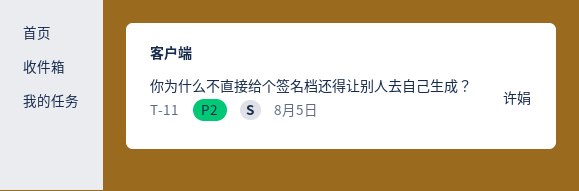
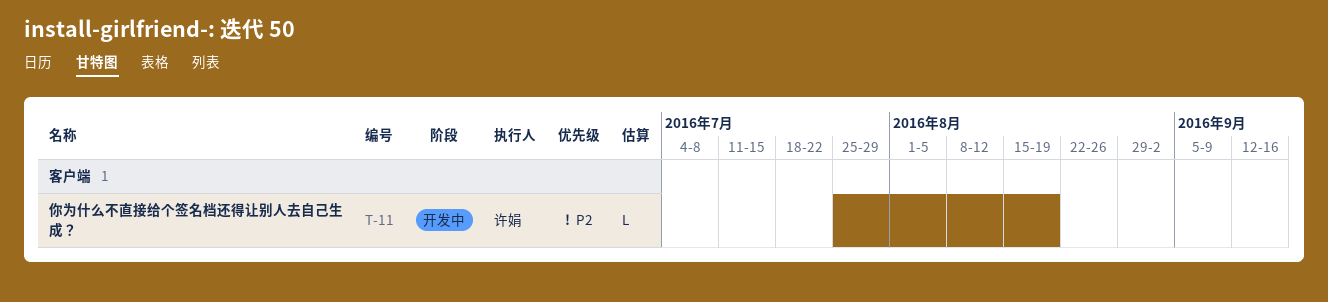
T-11, estimate: S -> L
T-11, due: Aug 5 -> Aug 19

